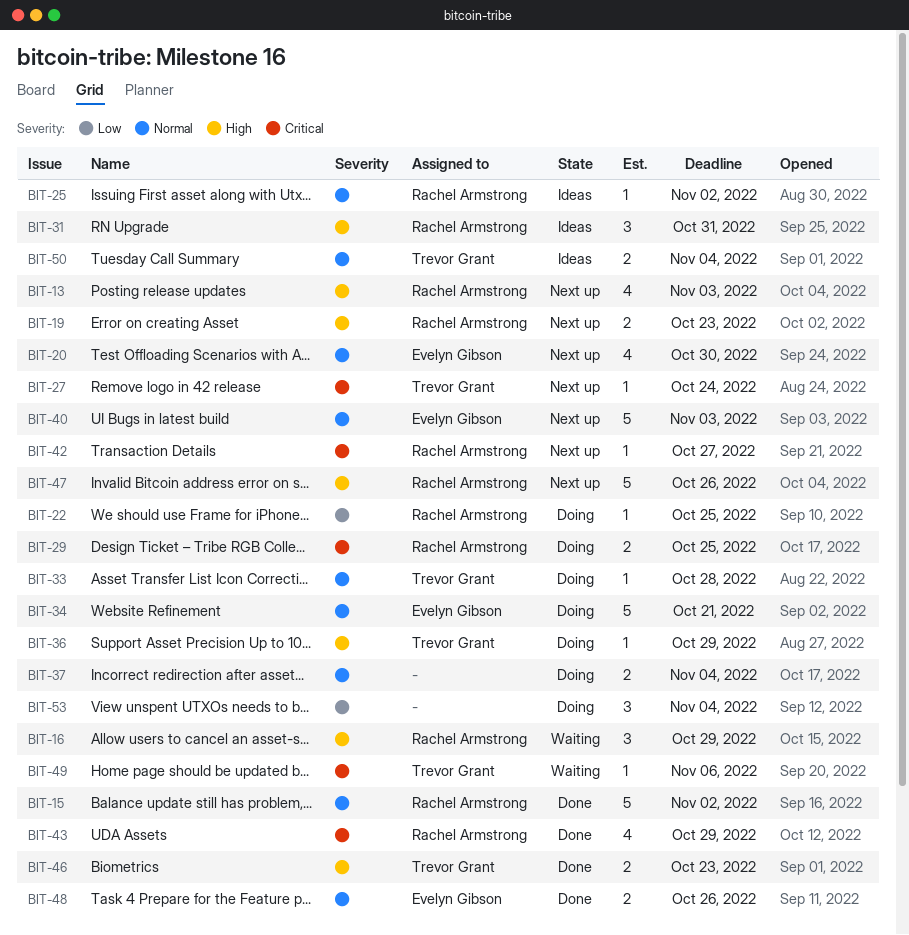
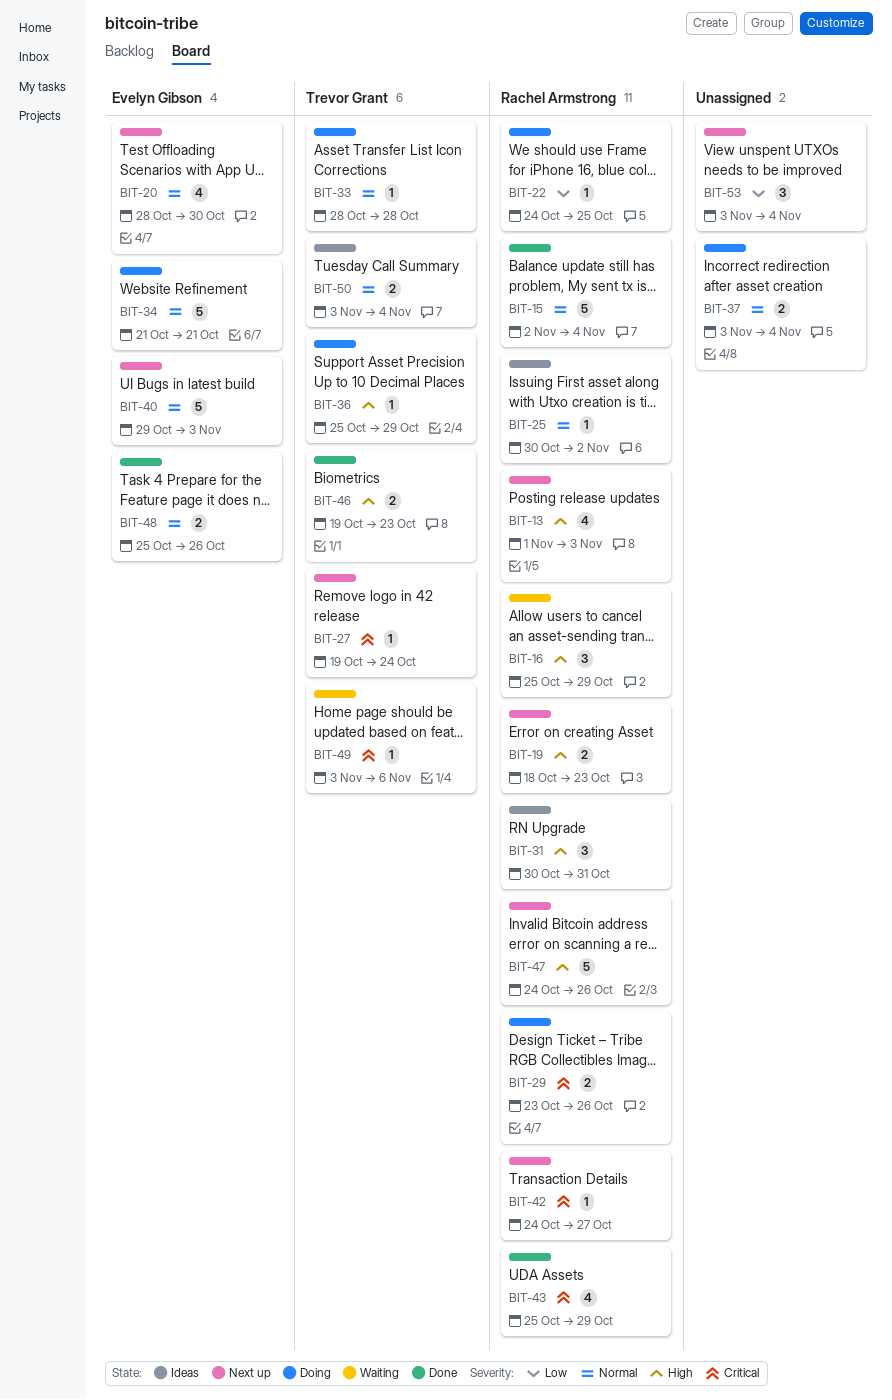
BIT-15, due: Nov 2 -> Nov 4
BIT-29, due: Oct 25 -> Oct 26
BIT-53, status: Doing -> Next up

